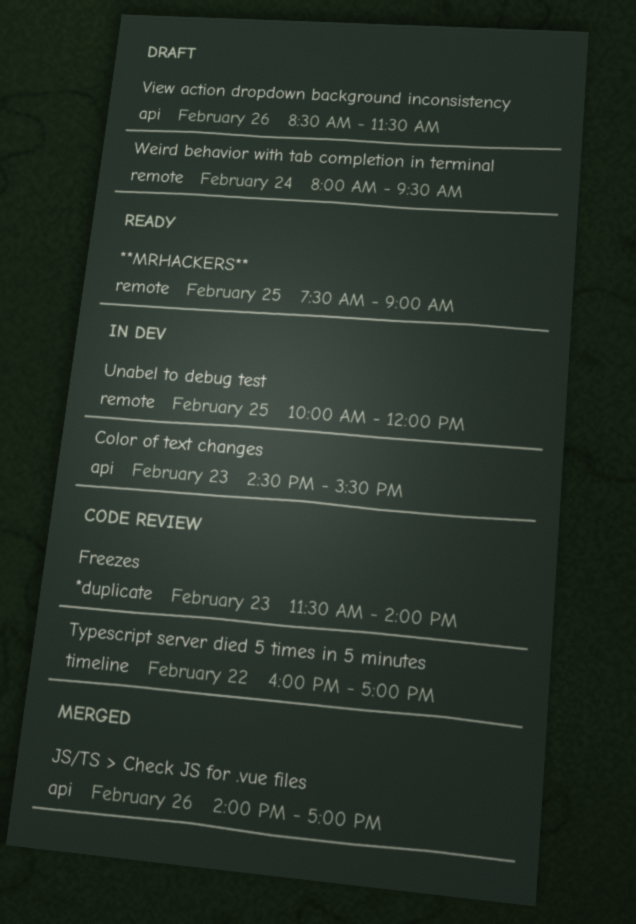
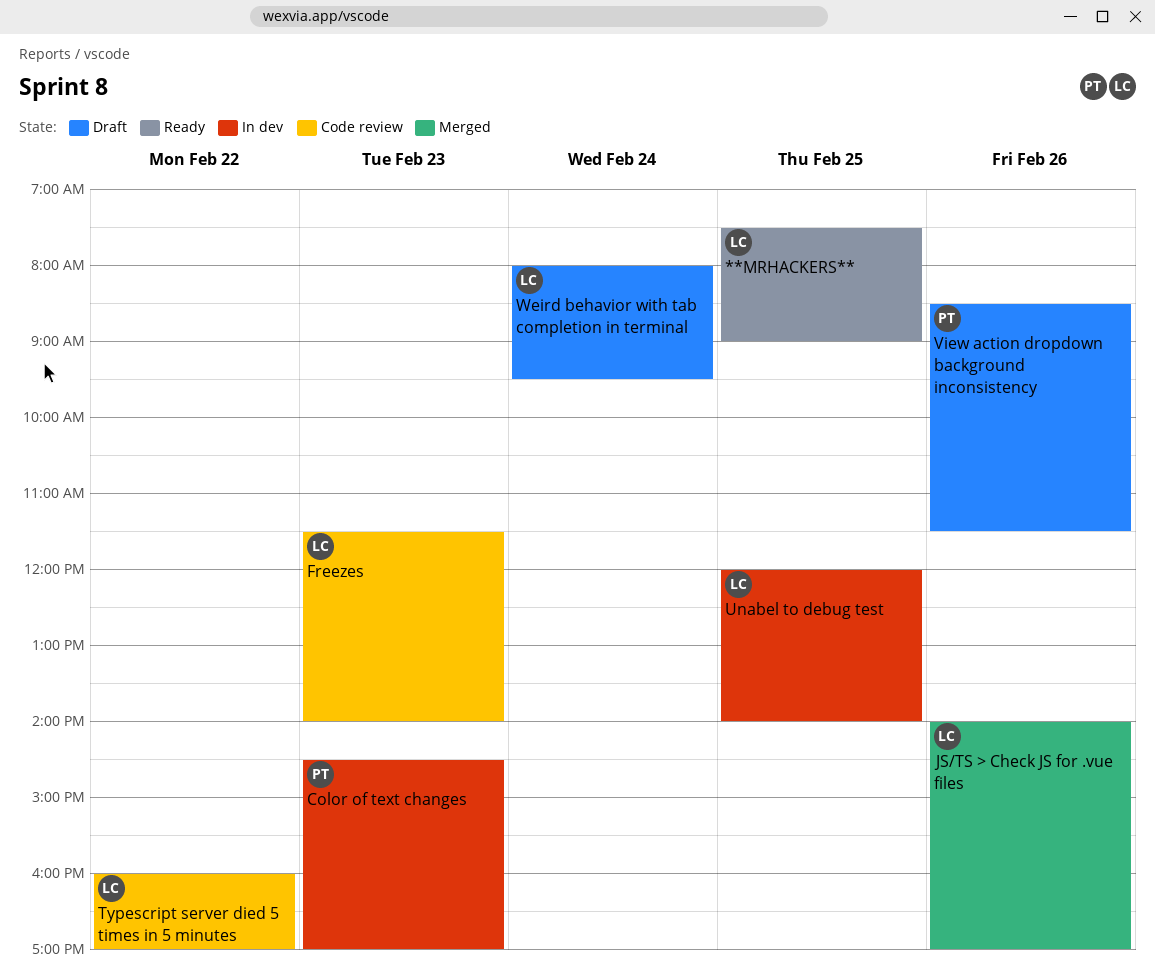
Color of text changes, ends: 15:30 -> 17:00
Unabel to debug test, begins: 10:00 -> 12:00
Unabel to debug test, ends: 12:00 -> 14:00

